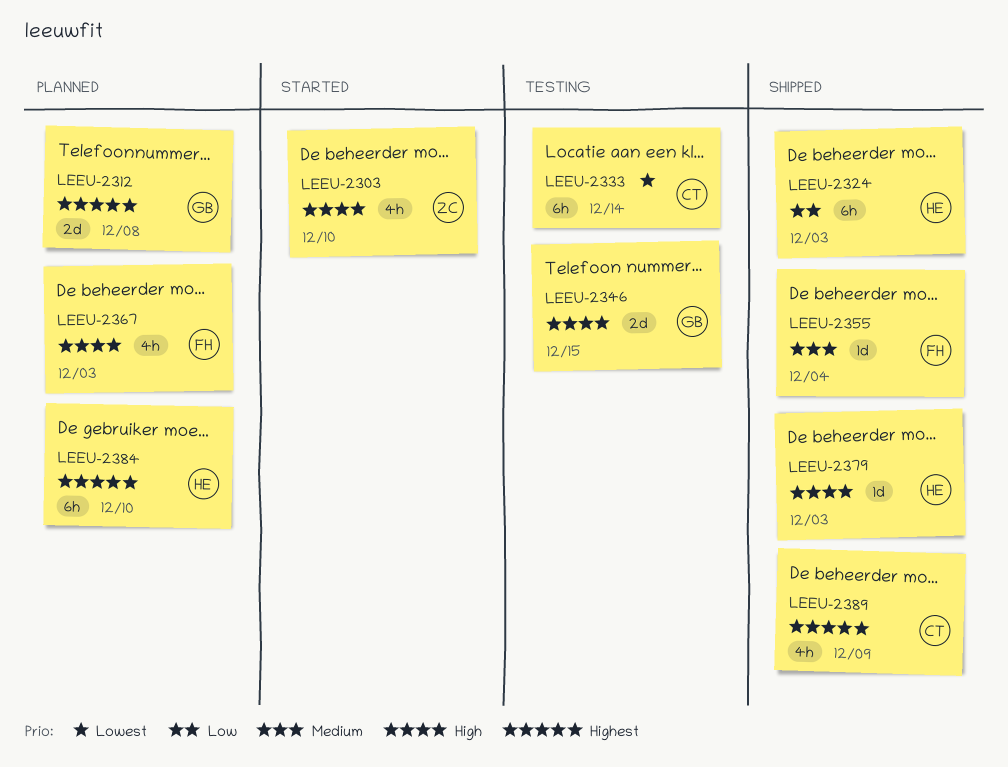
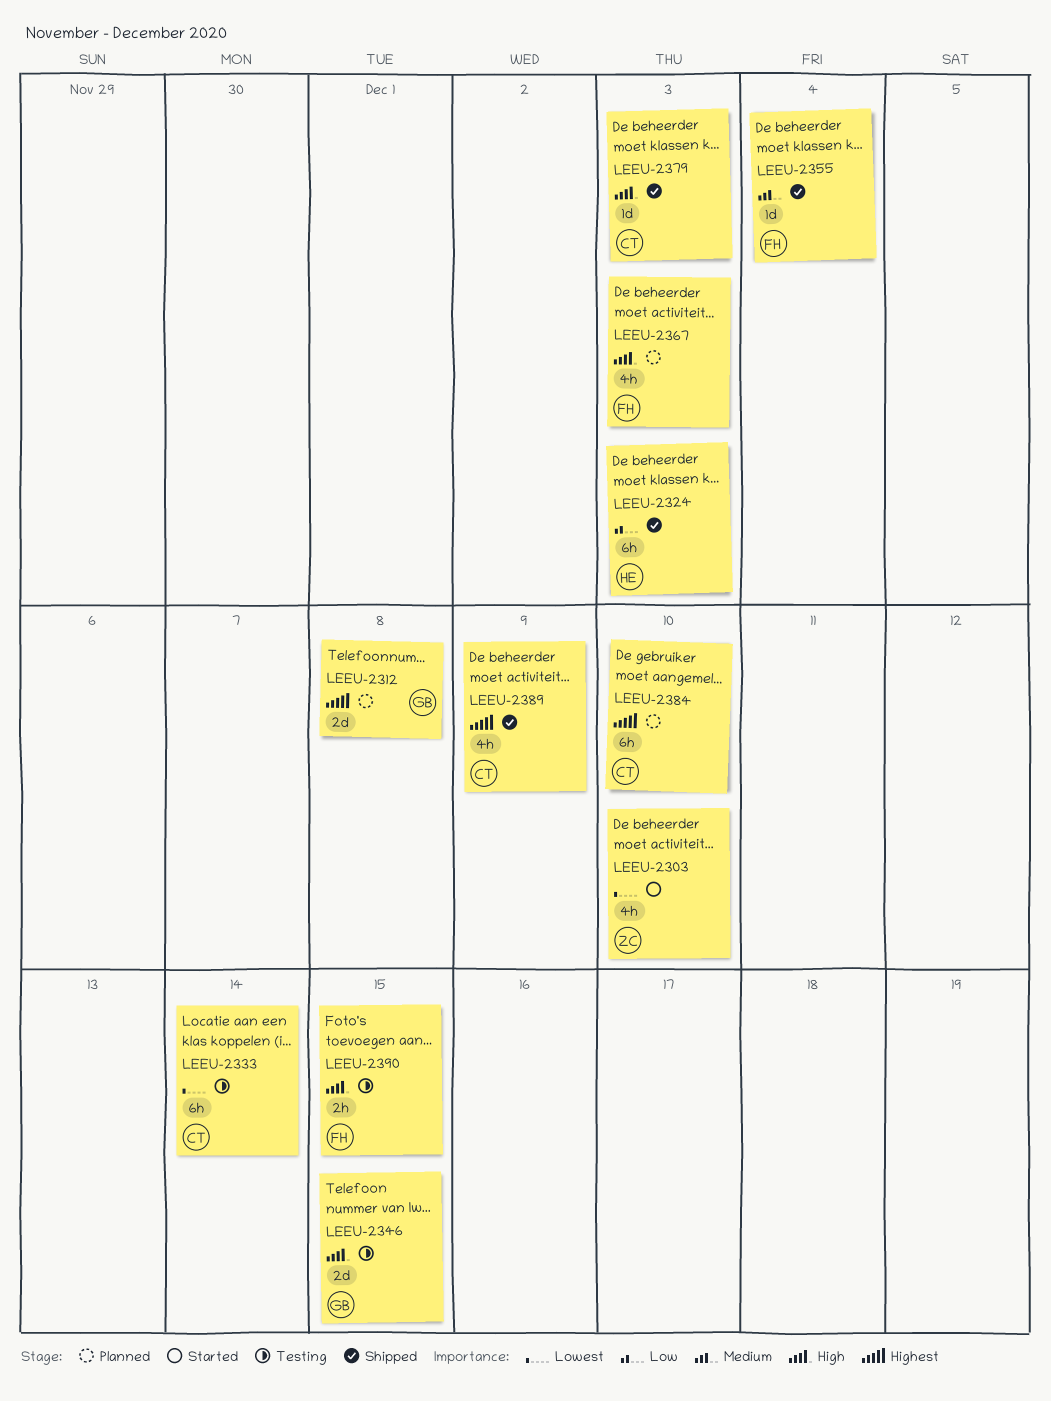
LEEU-2303, priority: High -> Lowest
LEEU-2379, owner: HE -> CT
LEEU-2384, owner: HE -> CT
LEEU-2390: none -> present

